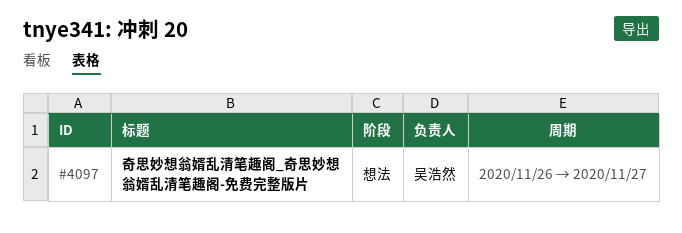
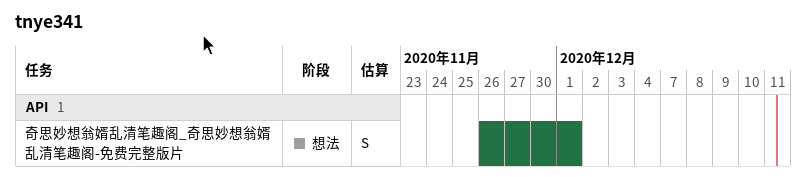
奇思妙想翁婿乱清笔趣阁_奇思妙想翁婿乱清笔趣阁-免费完整版片, due: Nov 27 -> Dec 1

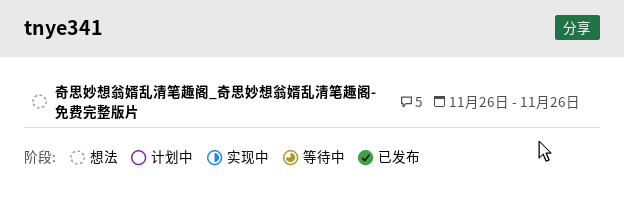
奇思妙想翁婿乱清笔趣阁_奇思妙想翁婿乱清笔趣阁-免费完整版片, due: Dec 1 -> Nov 26

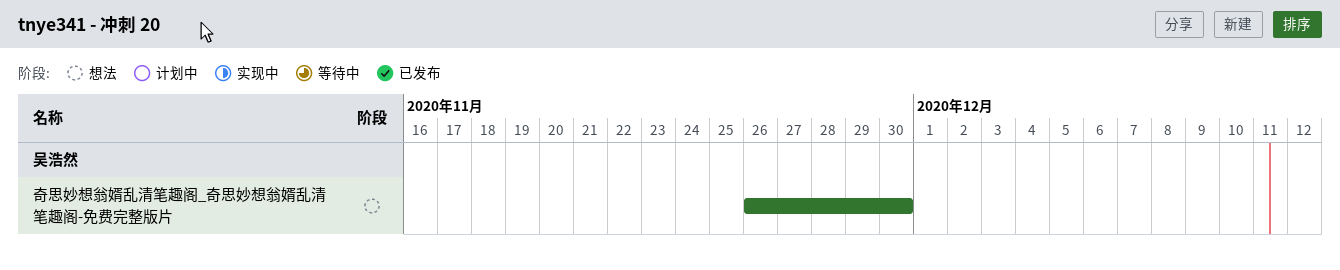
奇思妙想翁婿乱清笔趣阁_奇思妙想翁婿乱清笔趣阁-免费完整版片, due: Nov 26 -> Nov 30

